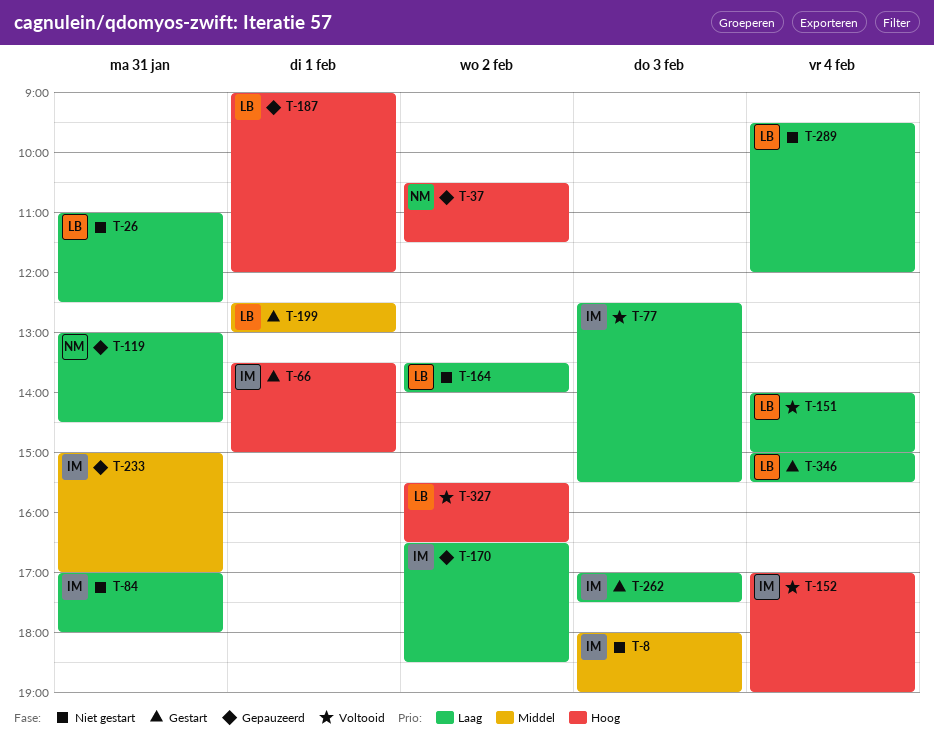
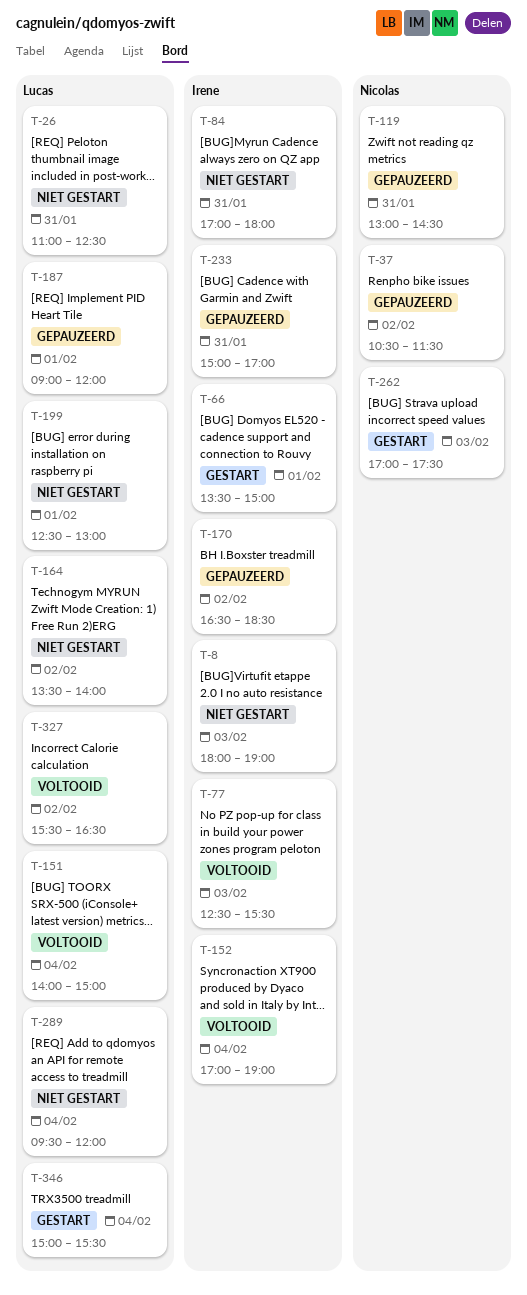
T-199, status: Gestart -> Niet gestart
T-262, owner: Irene -> Nicolas

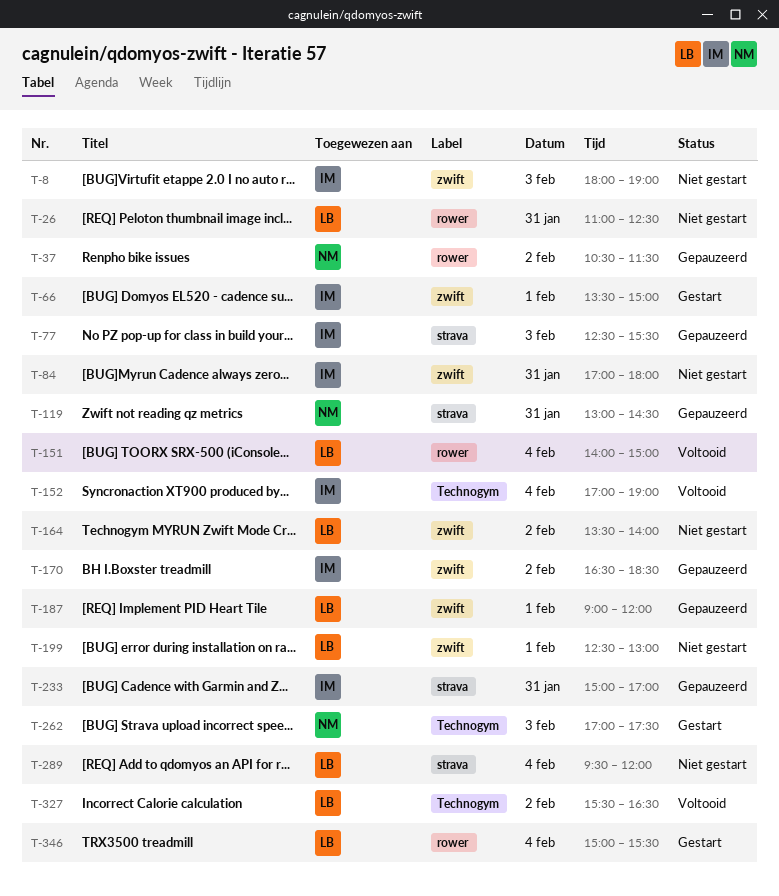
T-77, status: Voltooid -> Gepauzeerd

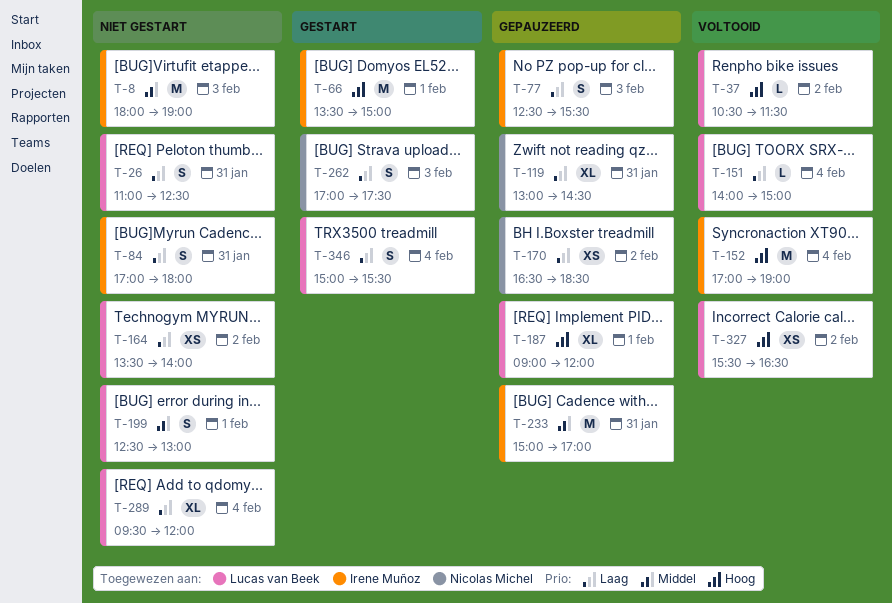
T-37, status: Gepauzeerd -> Voltooid
T-37, owner: Nicolas Michel -> Lucas van Beek
T-170, owner: Irene Muñoz -> Nicolas Michel

